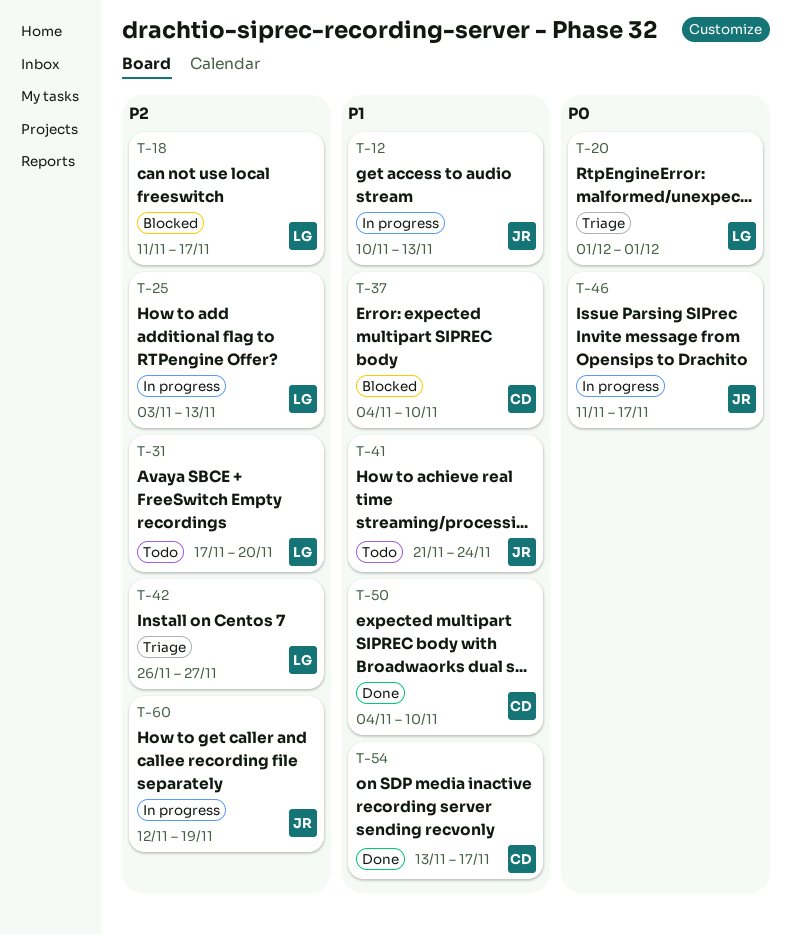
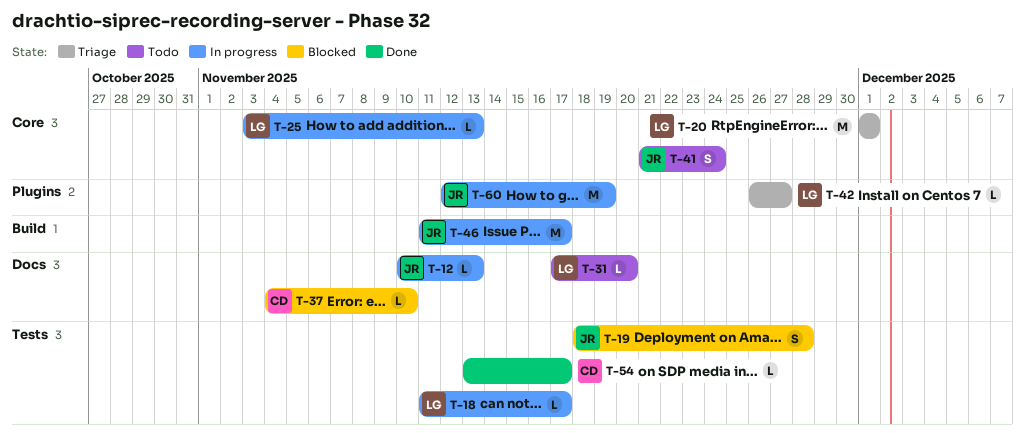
T-18, status: Blocked -> In progress
T-19: none -> present
T-50: present -> none

